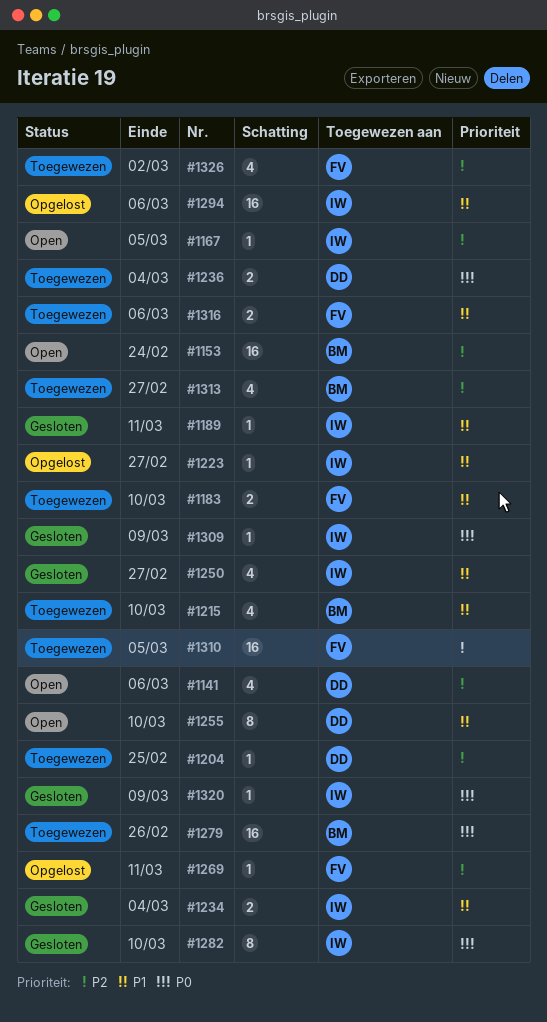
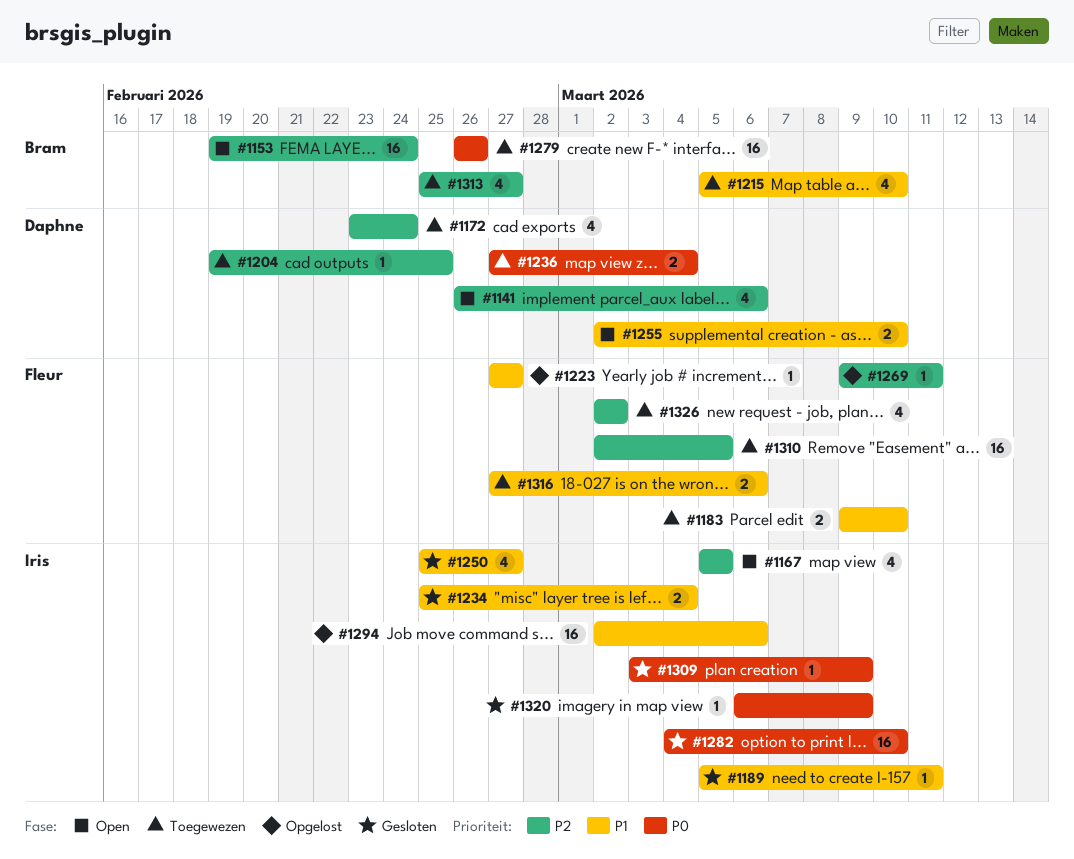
#1167, estimate: 1 -> 4
#1172: none -> present
#1223, owner: Iris -> Fleur
#1255, estimate: 8 -> 2
#1282, estimate: 8 -> 16

